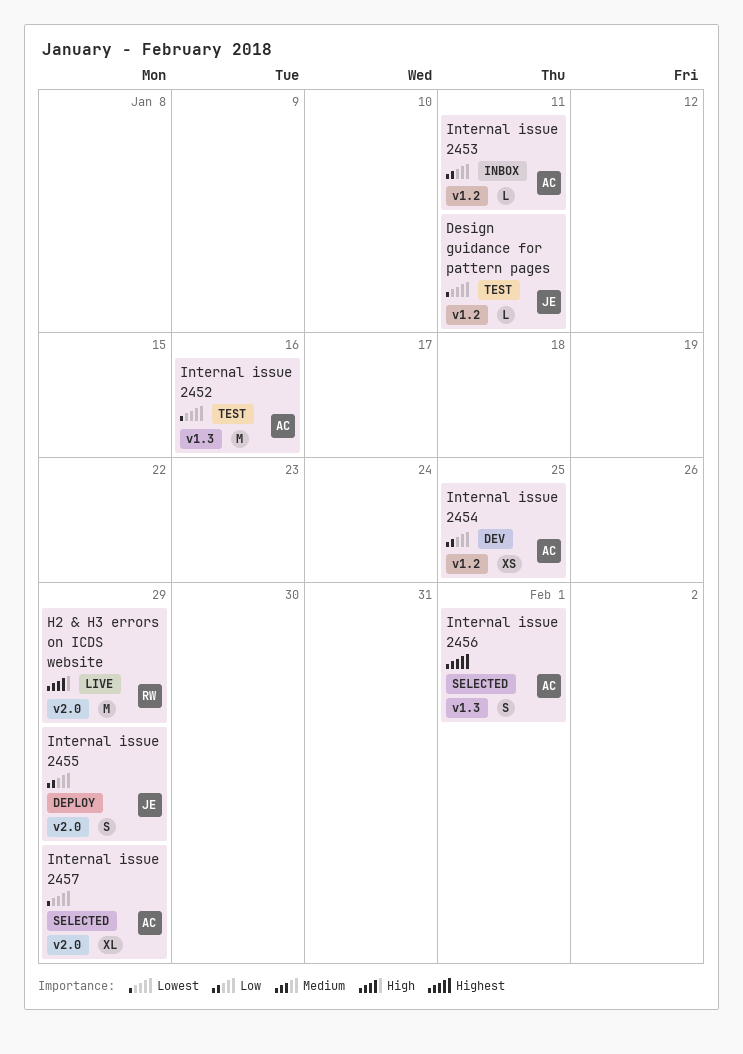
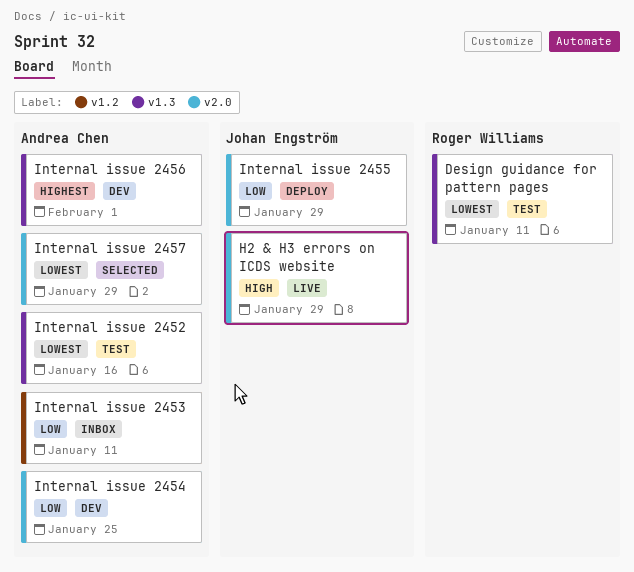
Design guidance for pattern pages, owner: Johan Engström -> Roger Williams
Design guidance for pattern pages, label: v1.2 -> v1.3
H2 & H3 errors on ICDS website, owner: Roger Williams -> Johan Engström
Internal issue 2454, label: v1.2 -> v2.0
Internal issue 2456, status: Selected -> Dev

